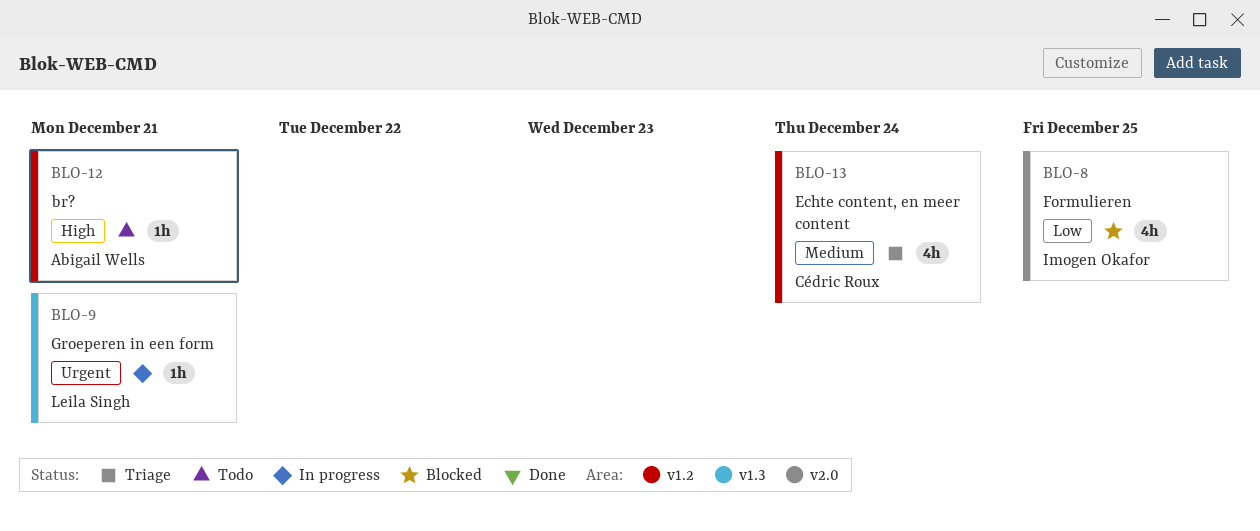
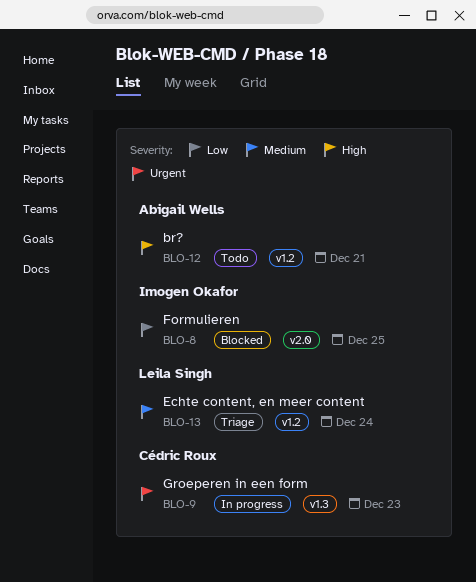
BLO-9, owner: Leila Singh -> Cédric Roux
BLO-9, due: Dec 21 -> Dec 23
BLO-13, owner: Cédric Roux -> Leila Singh

